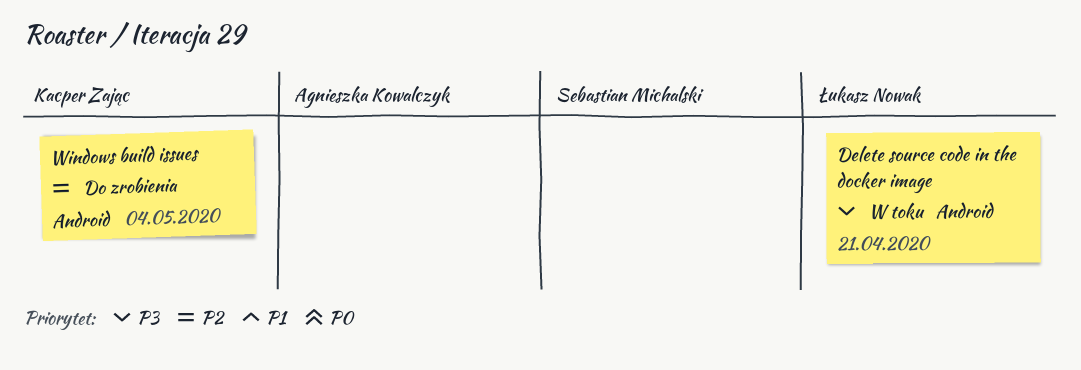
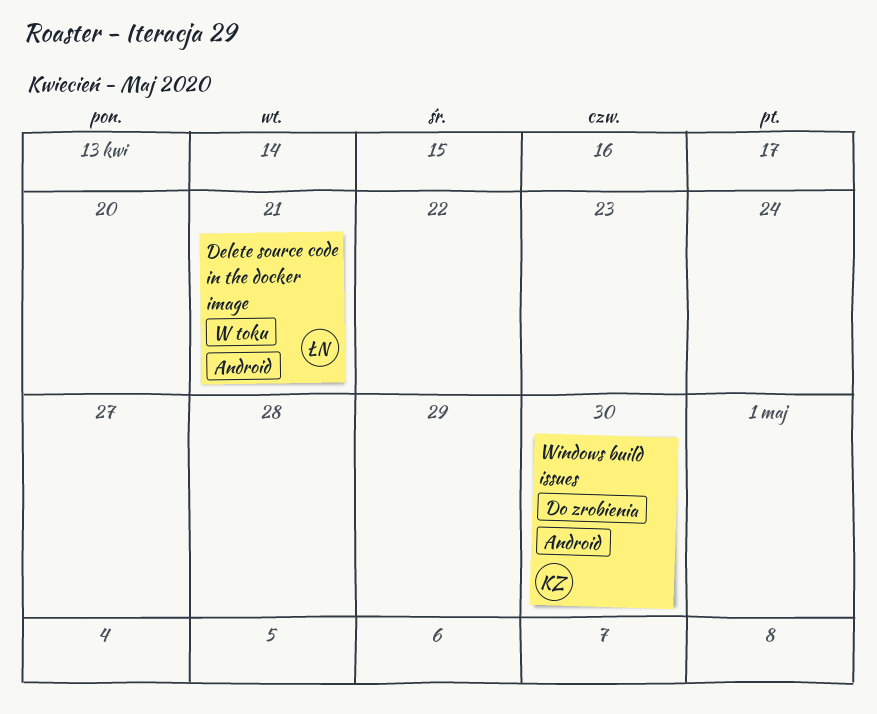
Windows build issues, due: May 4 -> Apr 30

